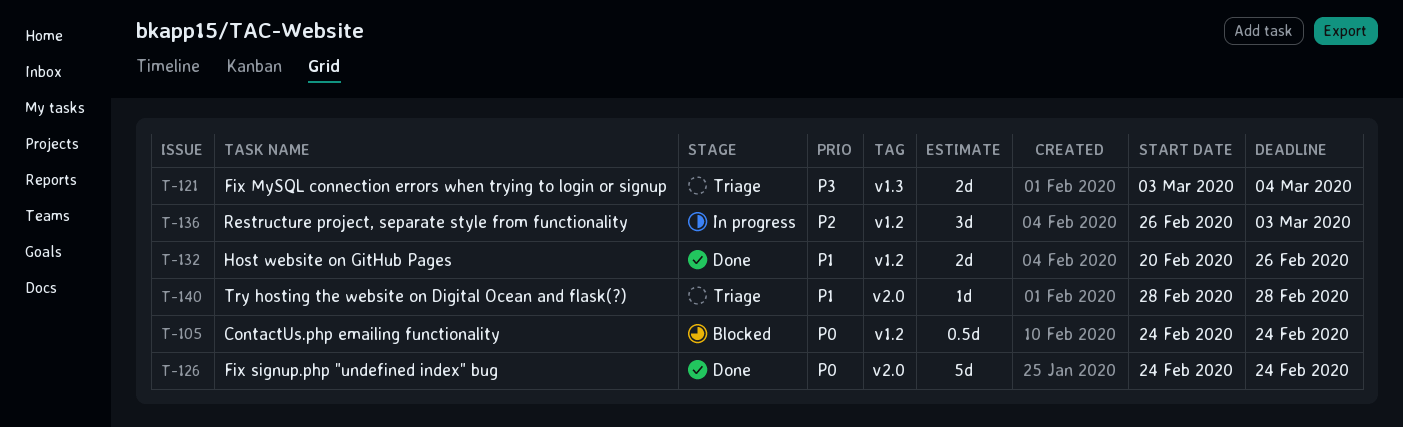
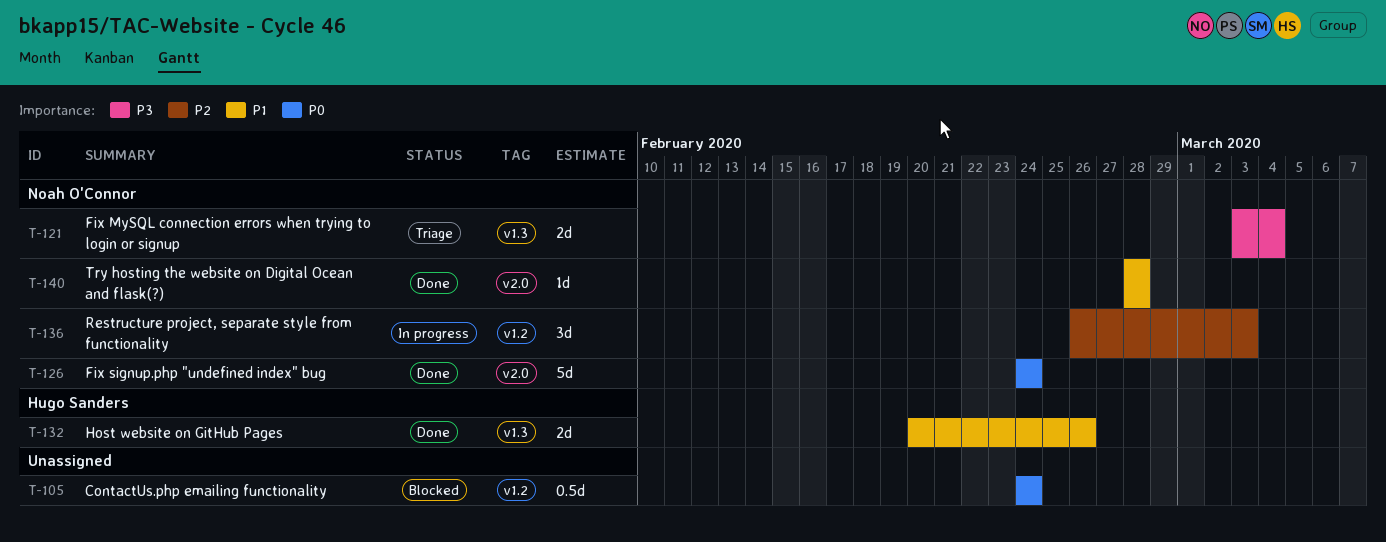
T-132, label: v1.2 -> v1.3
T-140, status: Triage -> Done

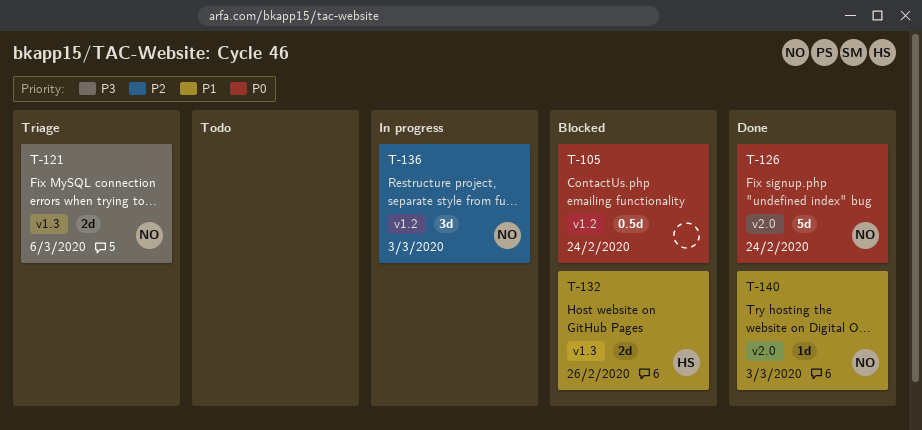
T-121, due: Mar 4 -> Mar 6
T-132, status: Done -> Blocked
T-140, due: Feb 28 -> Mar 3

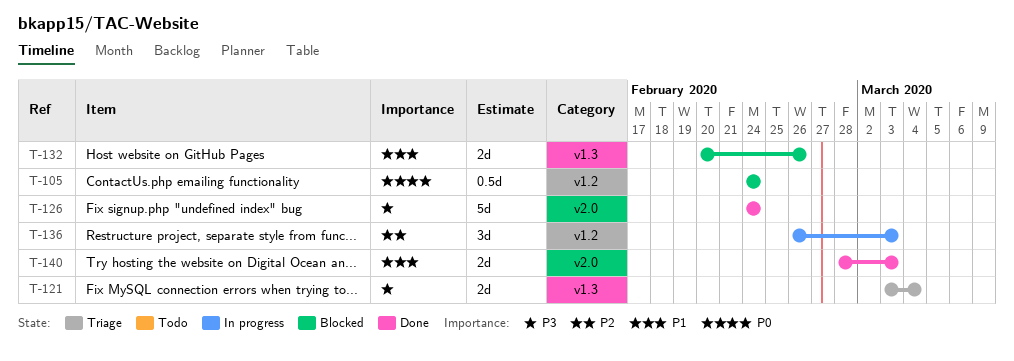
T-121, due: Mar 6 -> Mar 4
T-126, priority: P0 -> P3
T-140, estimate: 1d -> 2d

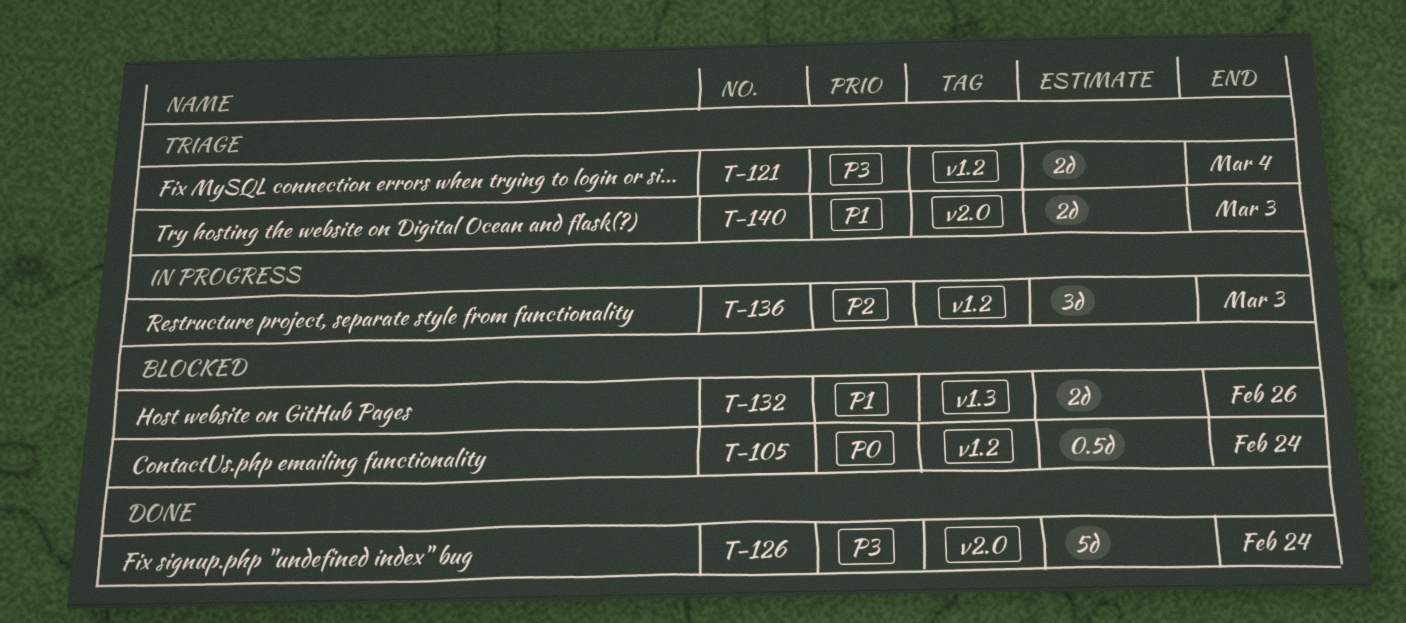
T-121, label: v1.3 -> v1.2
T-140, status: Done -> Triage

